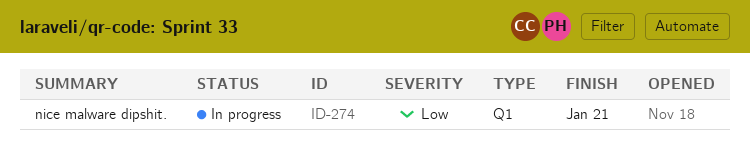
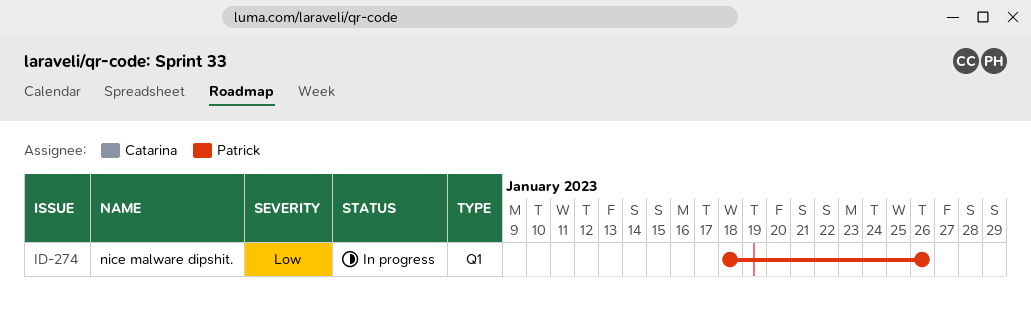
ID-274, due: Jan 21 -> Jan 26

